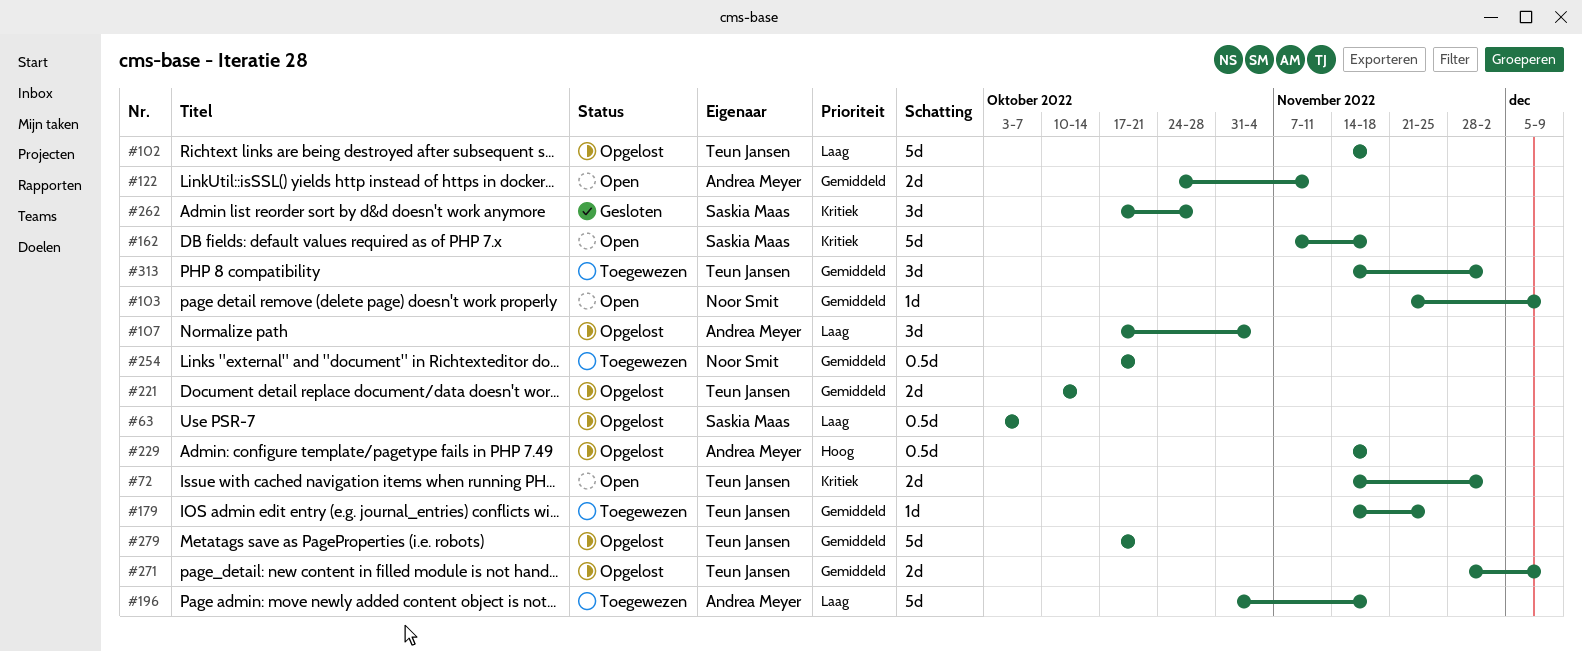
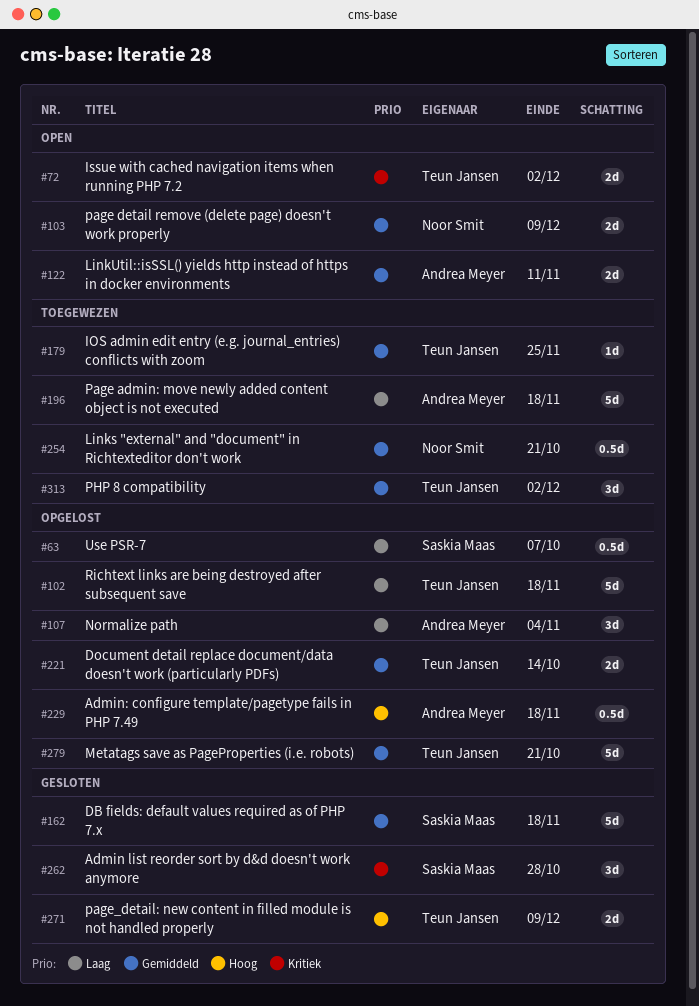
#103, estimate: 1d -> 2d
#162, status: Open -> Gesloten
#162, priority: Kritiek -> Gemiddeld
#271, status: Opgelost -> Gesloten
#271, priority: Gemiddeld -> Hoog

